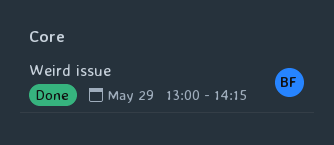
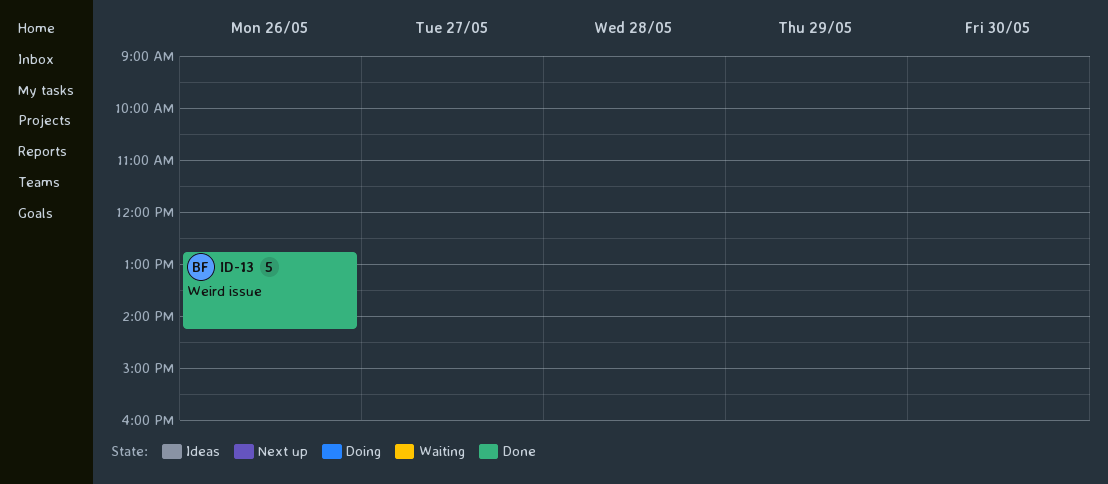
Weird issue, day: May 29 -> May 26
Weird issue, begins: 13:00 -> 12:45

